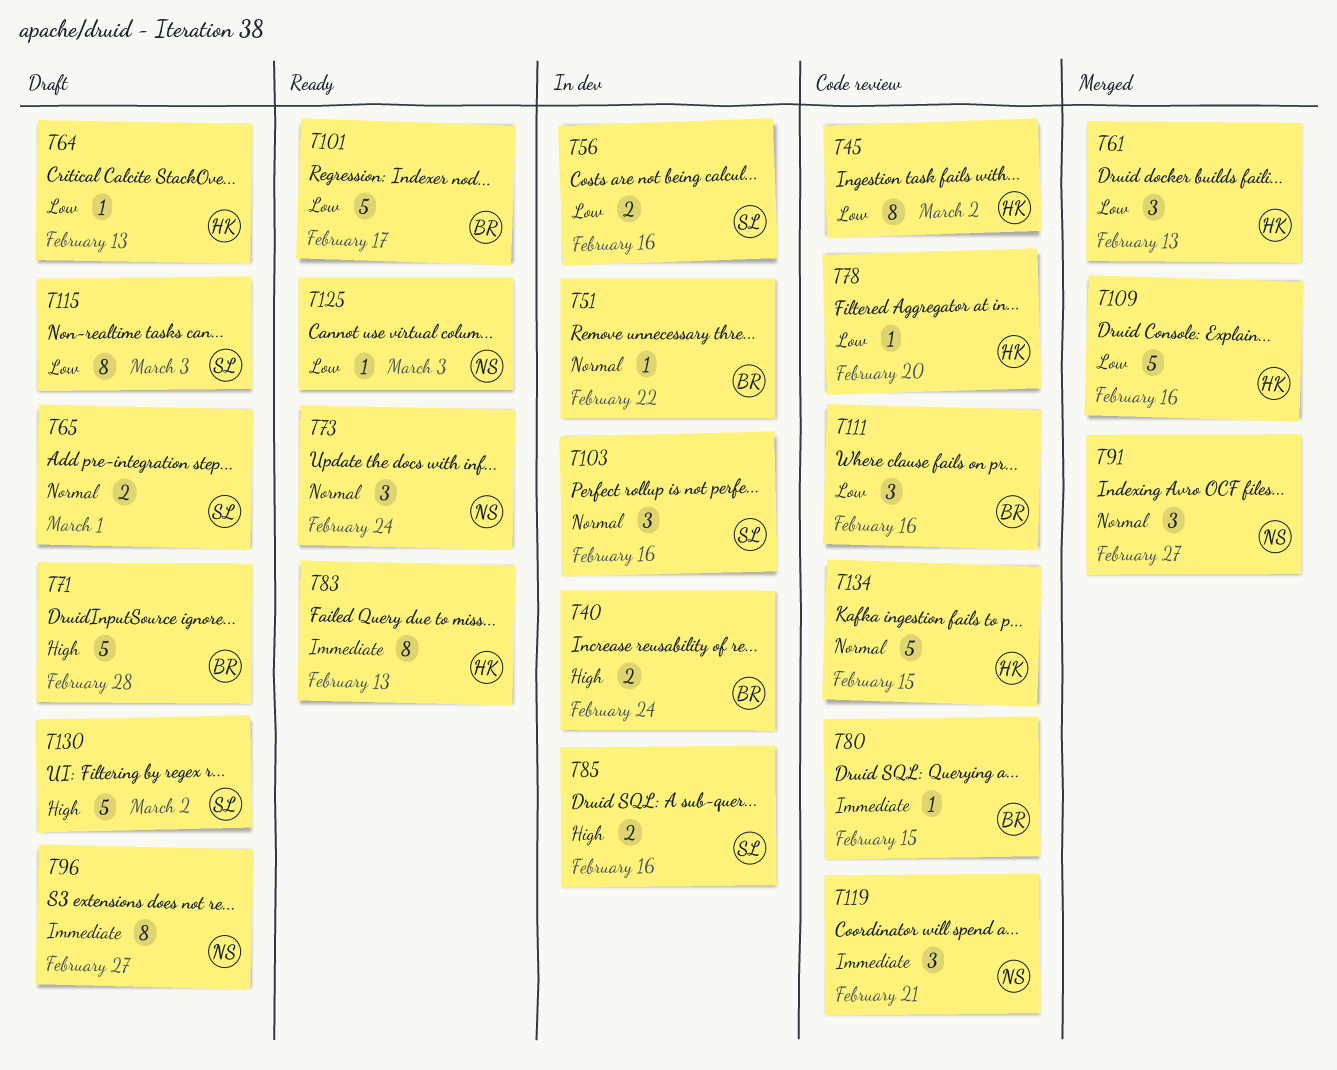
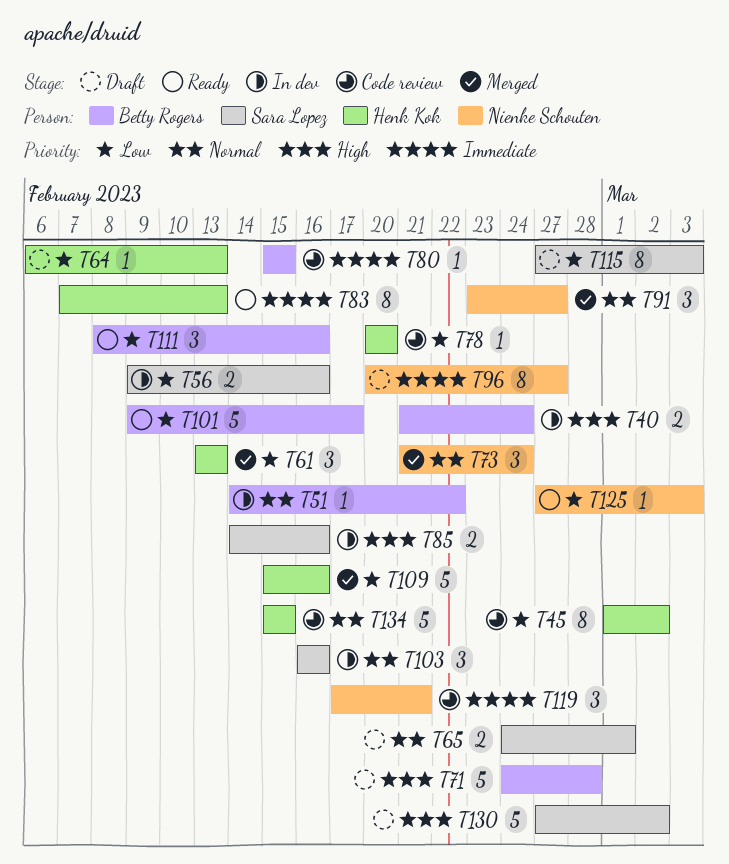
T73, status: Ready -> Merged
T111, status: Code review -> Ready

